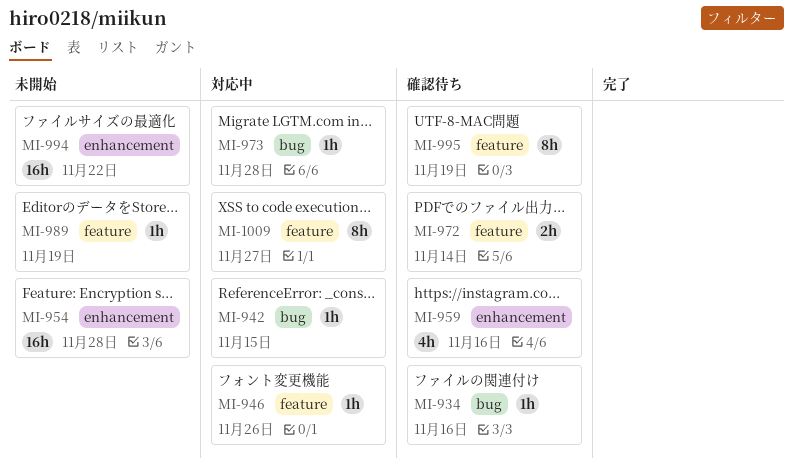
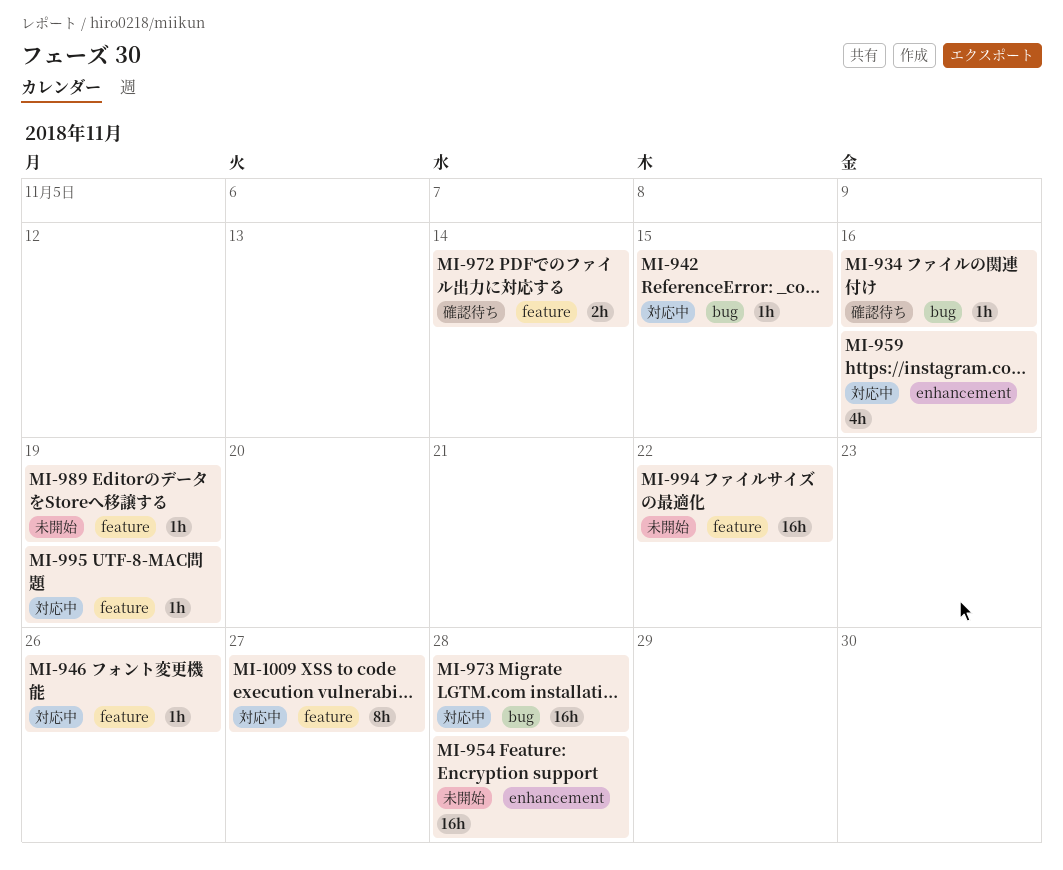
MI-959, status: 確認待ち -> 対応中
MI-973, estimate: 1h -> 16h
MI-994, label: enhancement -> feature
MI-995, status: 確認待ち -> 対応中
MI-995, estimate: 8h -> 1h

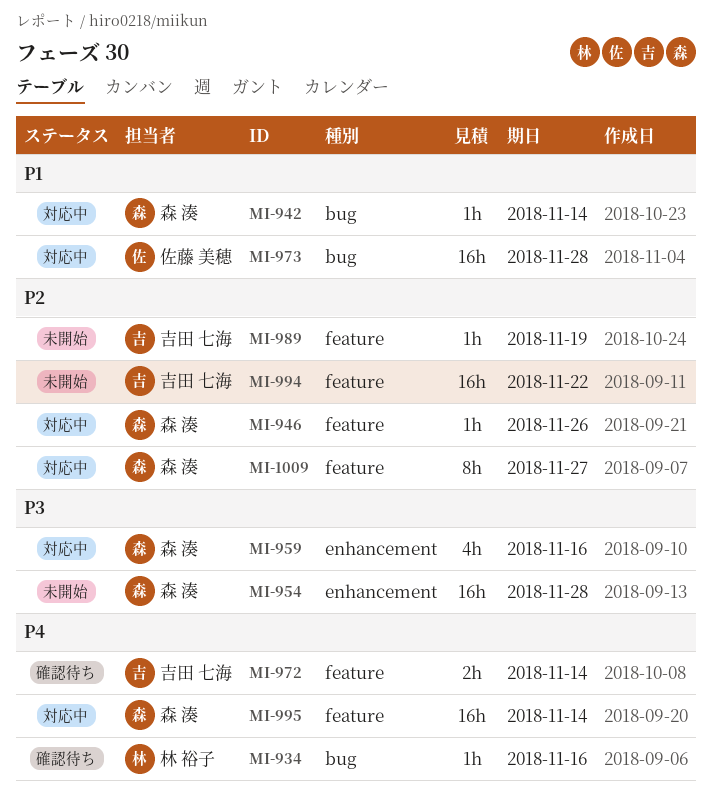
MI-942, due: Nov 15 -> Nov 14
MI-995, estimate: 1h -> 16h
MI-995, due: Nov 19 -> Nov 14

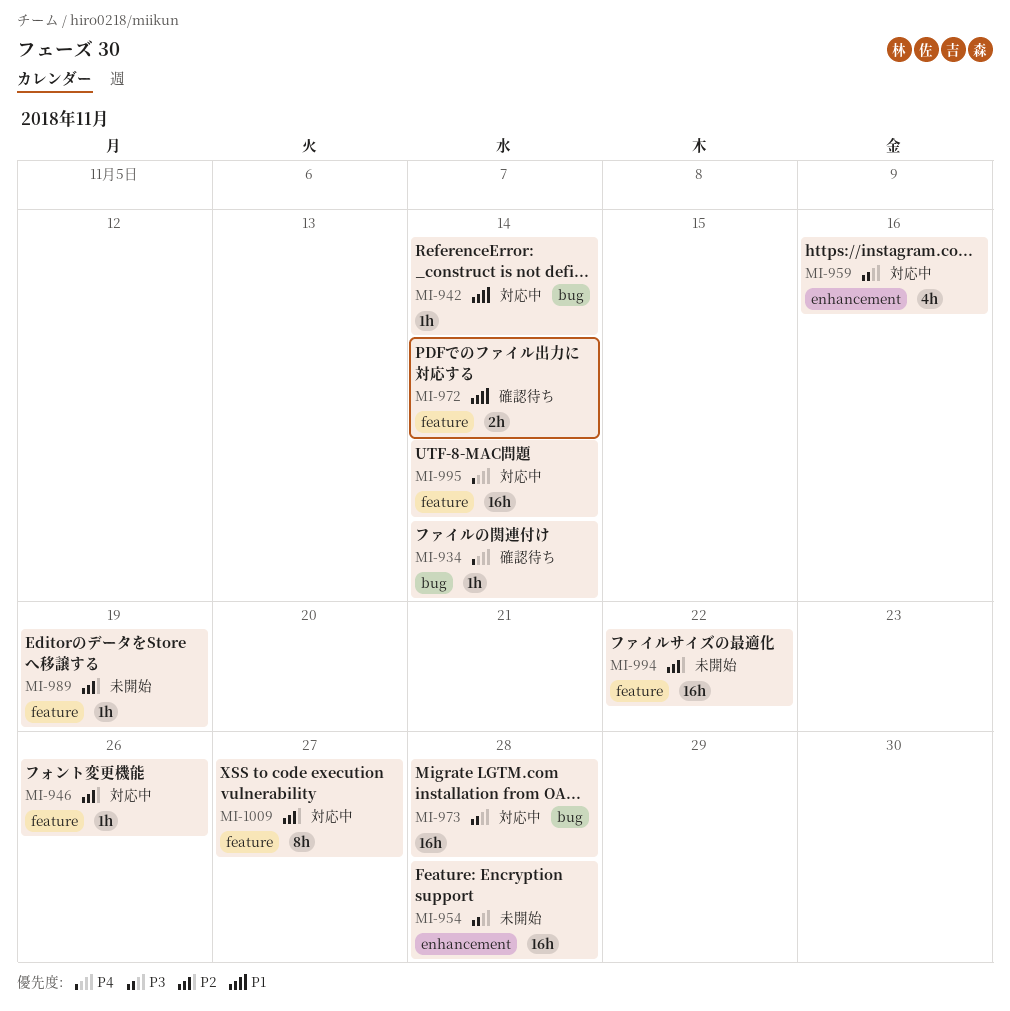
MI-934, due: Nov 16 -> Nov 14
MI-972, priority: P4 -> P1
MI-973, priority: P1 -> P3

